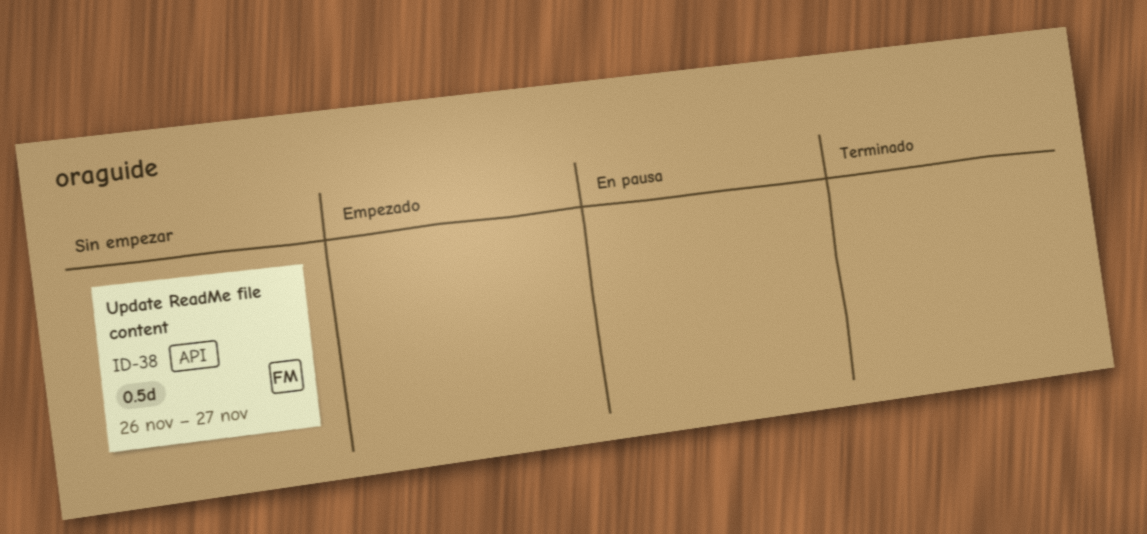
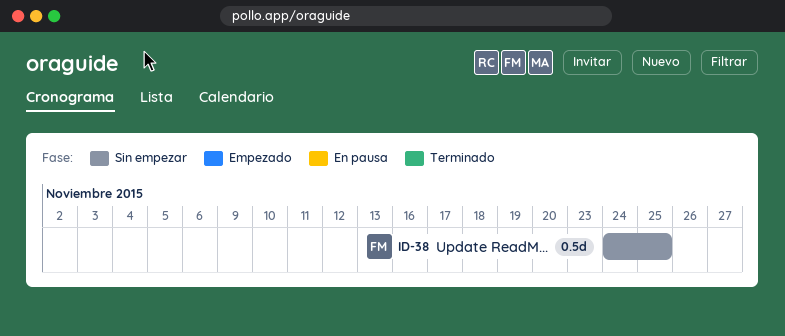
ID-38, start: Nov 26 -> Nov 24
ID-38, due: Nov 27 -> Nov 25

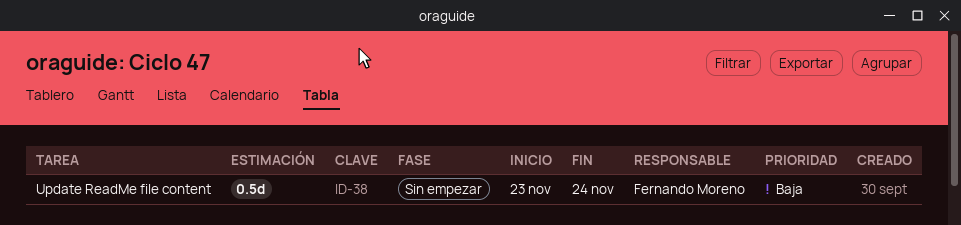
ID-38, start: Nov 24 -> Nov 23
ID-38, due: Nov 25 -> Nov 24

